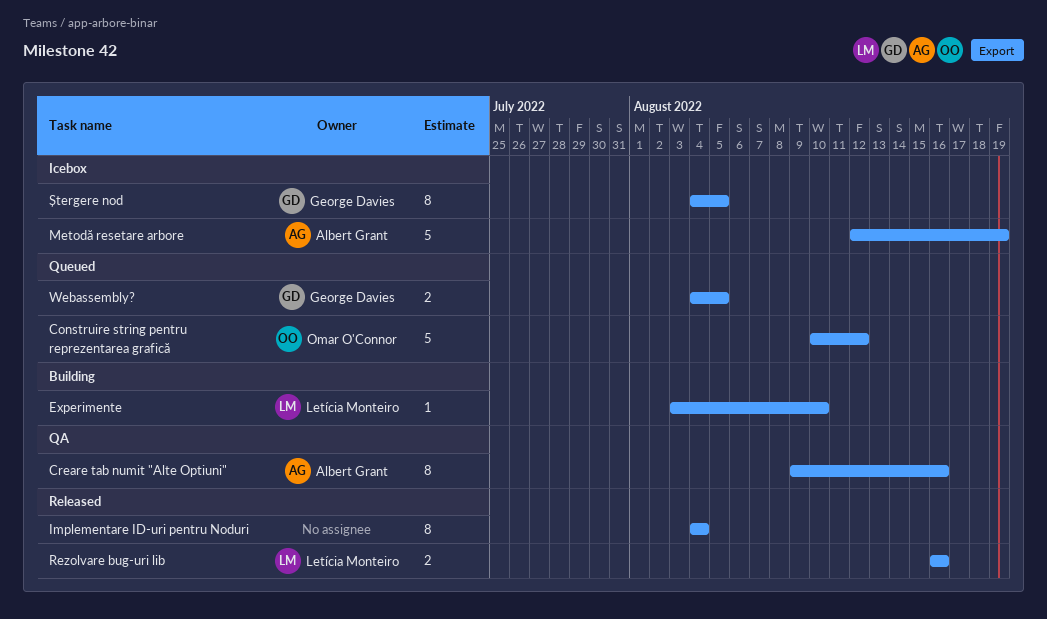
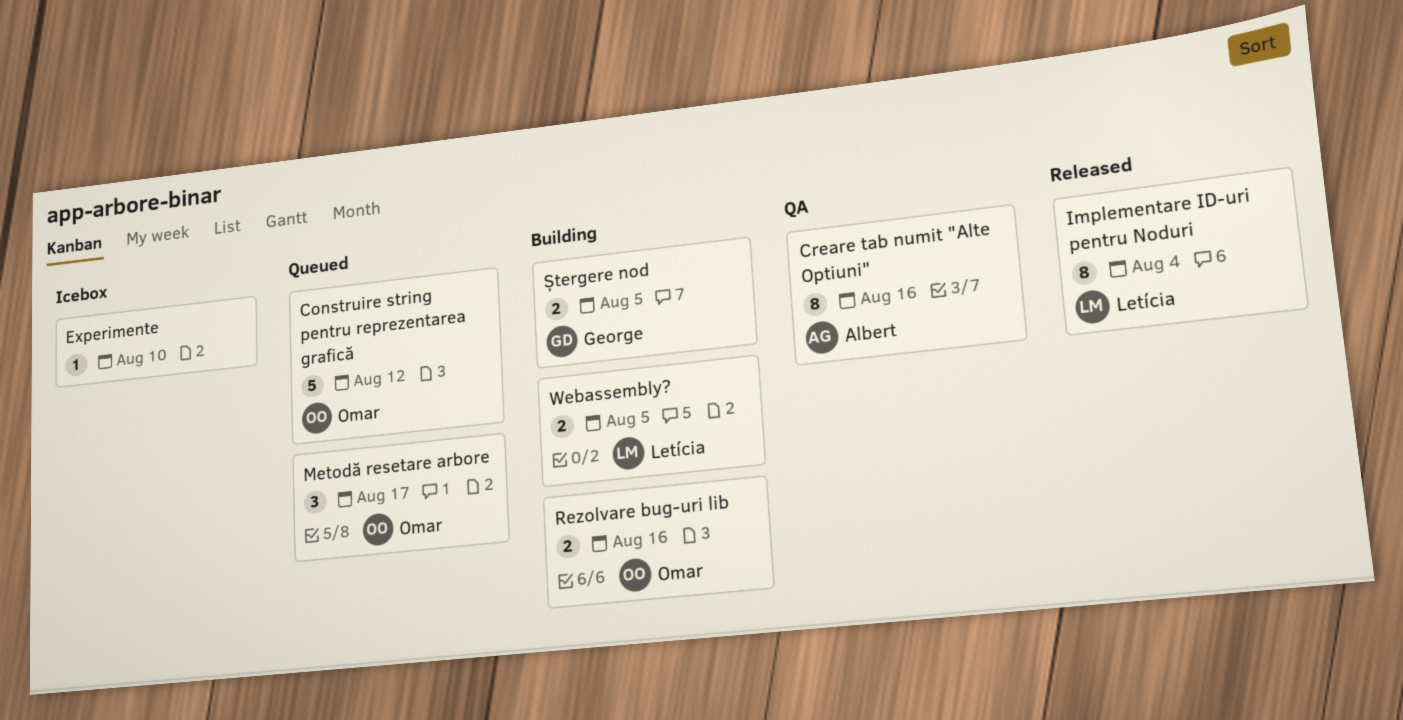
Experimente, status: Building -> Icebox
Experimente, owner: Letícia Monteiro -> none
Implementare ID-uri pentru Noduri, owner: none -> Letícia Monteiro
Metodă resetare arbore, status: Icebox -> Queued
Metodă resetare arbore, owner: Albert Grant -> Omar O'Connor
Metodă resetare arbore, estimate: 5 -> 3
Metodă resetare arbore, due: Aug 19 -> Aug 17
Rezolvare bug-uri lib, status: Released -> Building
Rezolvare bug-uri lib, owner: Letícia Monteiro -> Omar O'Connor
Webassembly?, status: Queued -> Building
Webassembly?, owner: George Davies -> Letícia Monteiro
Ștergere nod, status: Icebox -> Building
Ștergere nod, estimate: 8 -> 2

